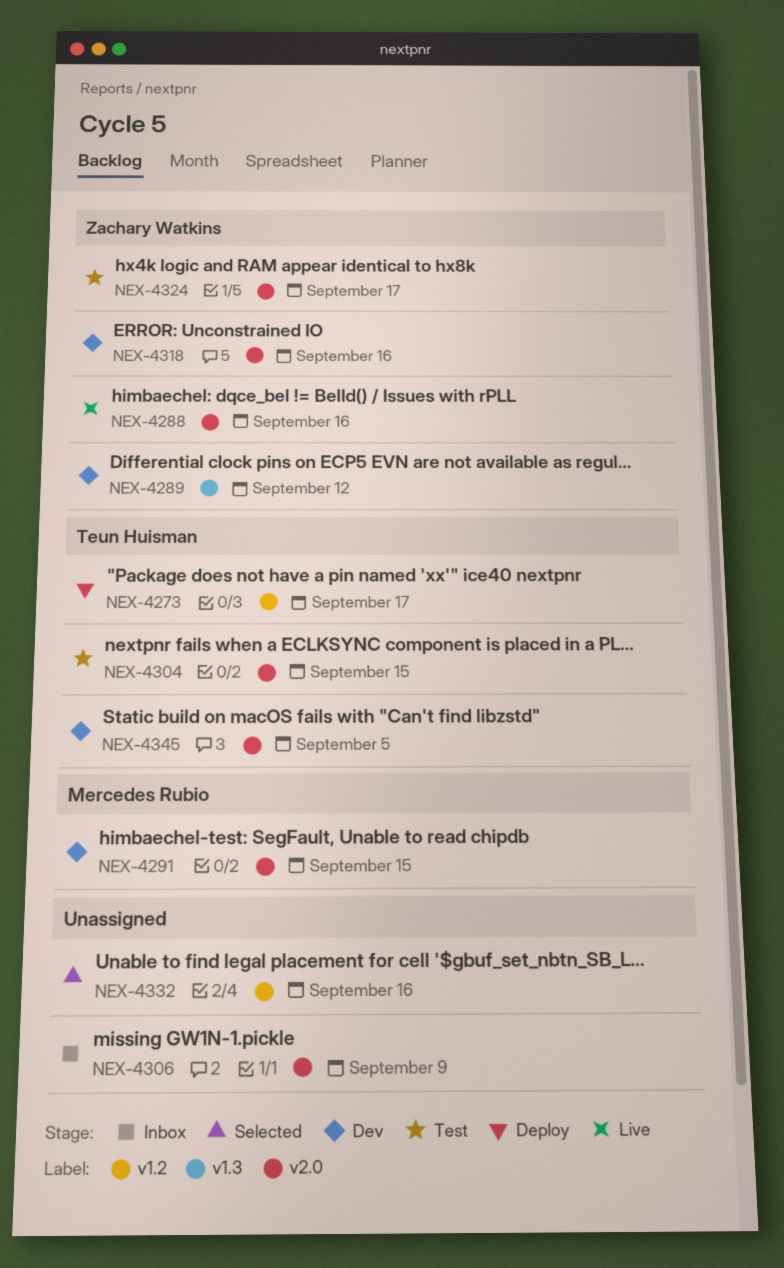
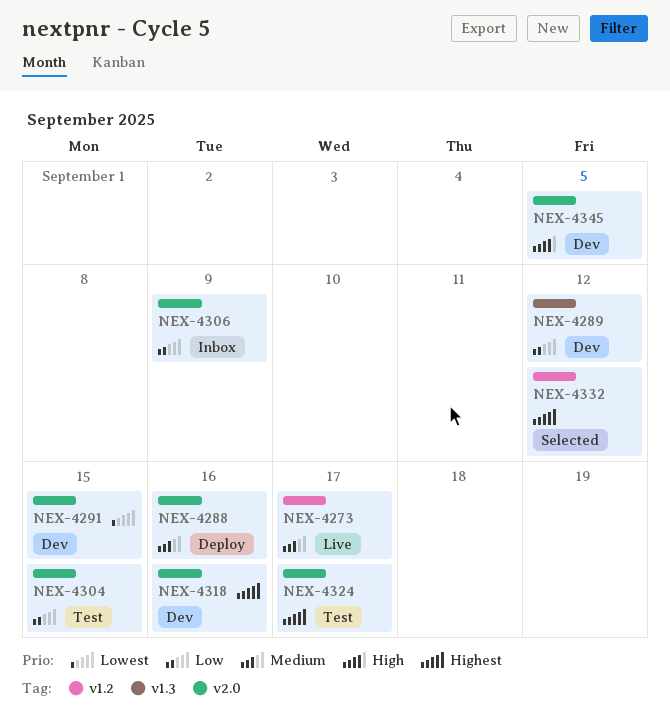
NEX-4273, status: Deploy -> Live
NEX-4288, status: Live -> Deploy
NEX-4332, due: Sep 16 -> Sep 12

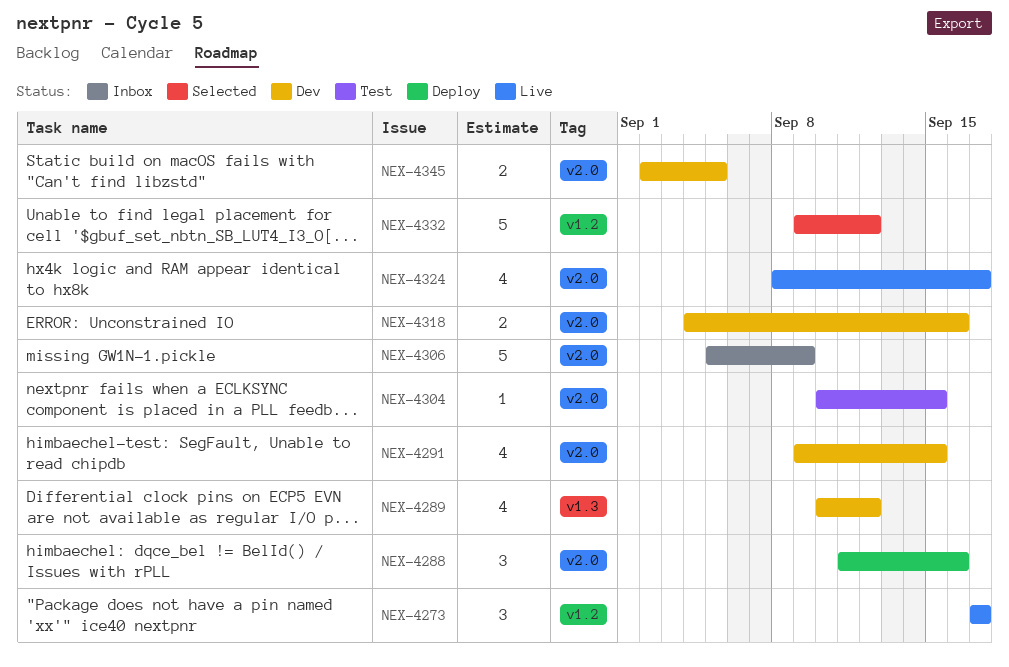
NEX-4324, status: Test -> Live

